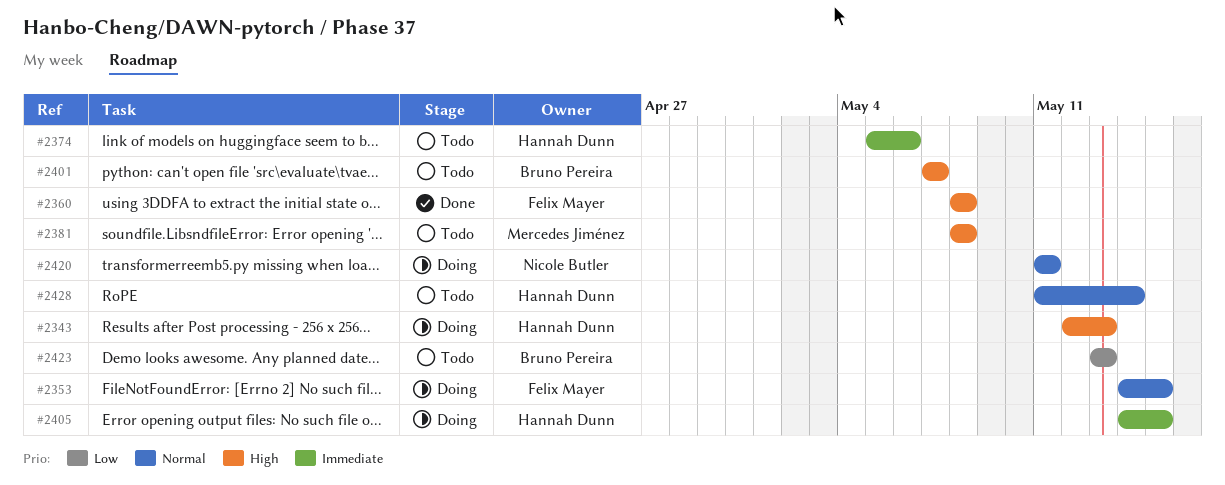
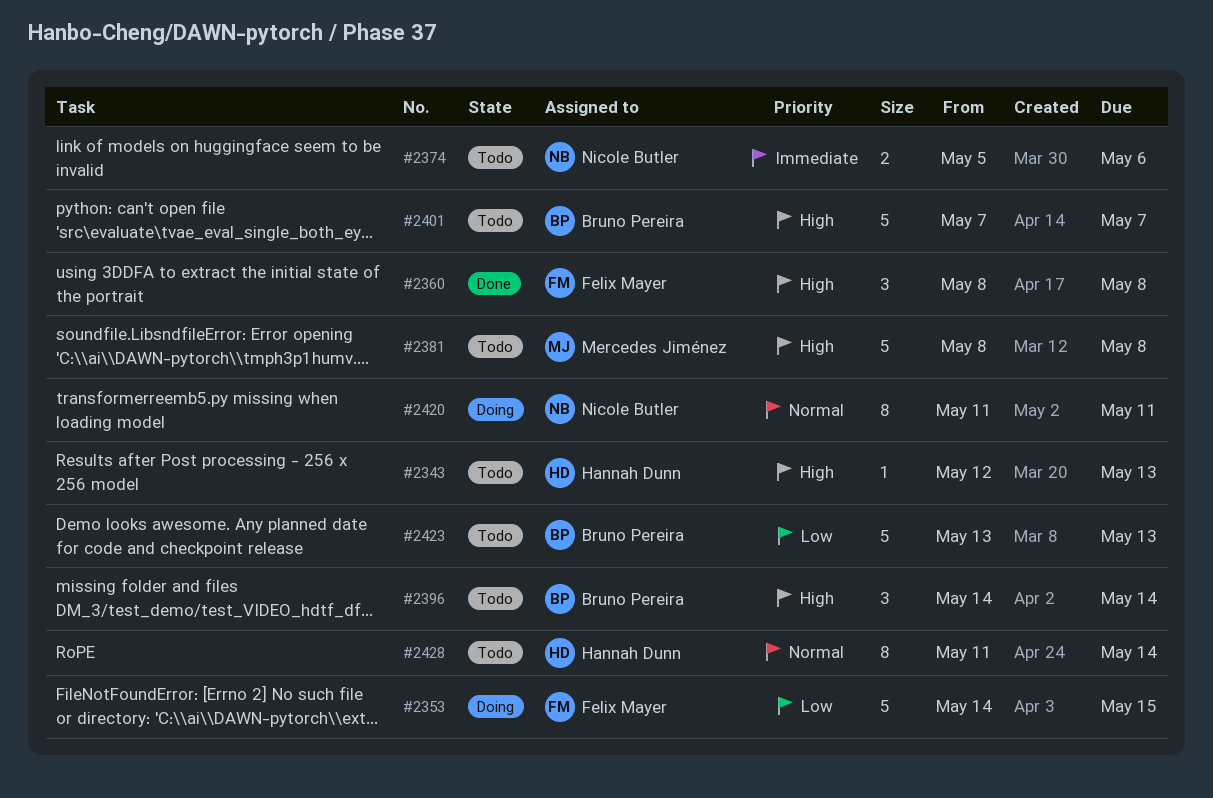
#2343, status: Doing -> Todo
#2353, priority: Normal -> Low
#2374, owner: Hannah Dunn -> Nicole Butler
#2396: none -> present
#2405: present -> none

